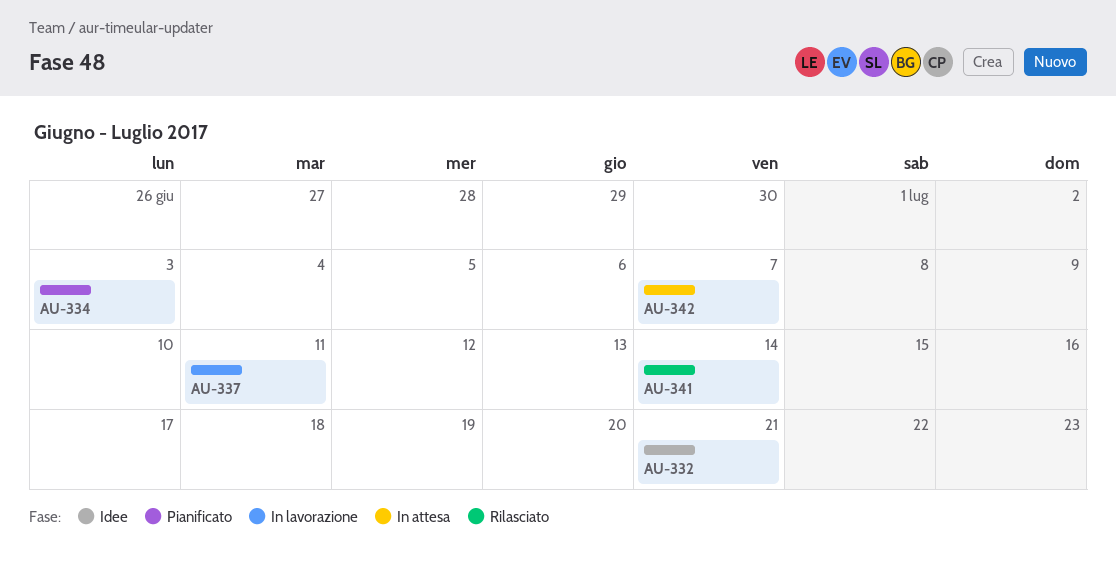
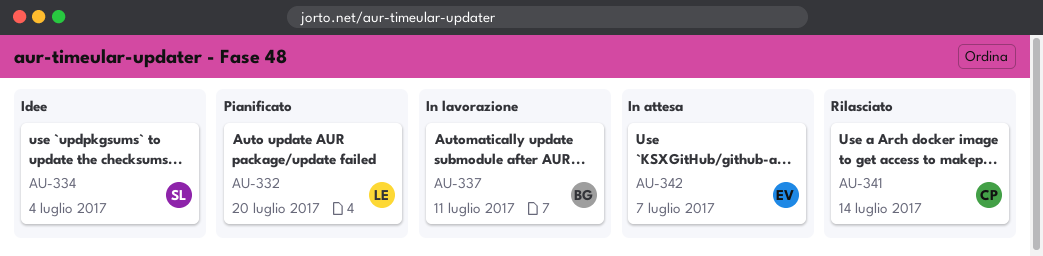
AU-332, status: Idee -> Pianificato
AU-332, due: Jul 21 -> Jul 20
AU-334, status: Pianificato -> Idee
AU-334, due: Jul 3 -> Jul 4

